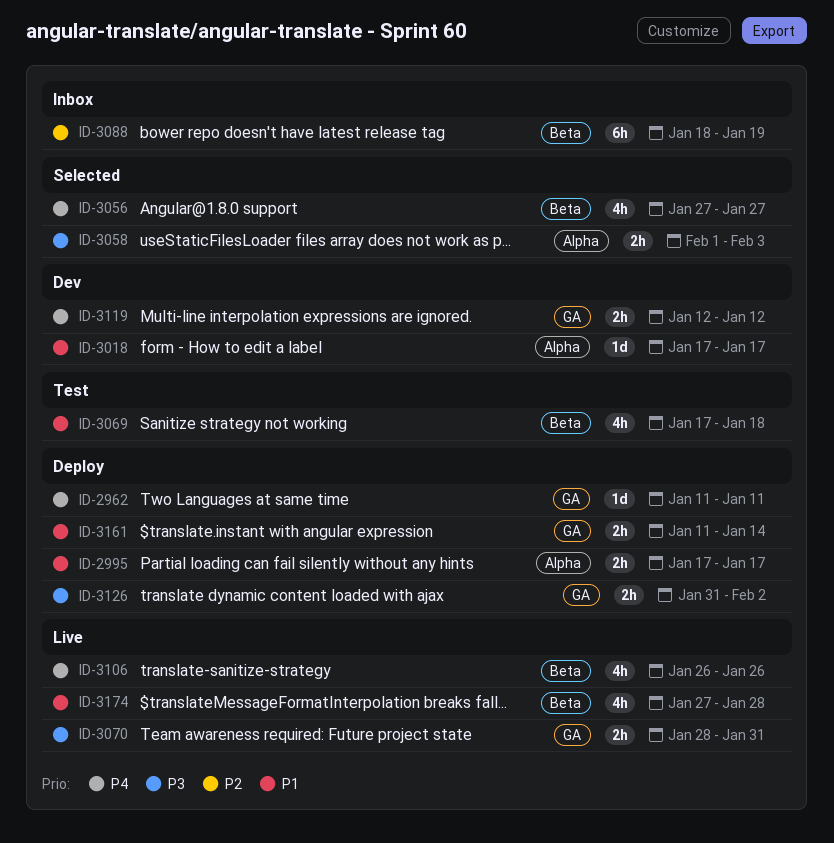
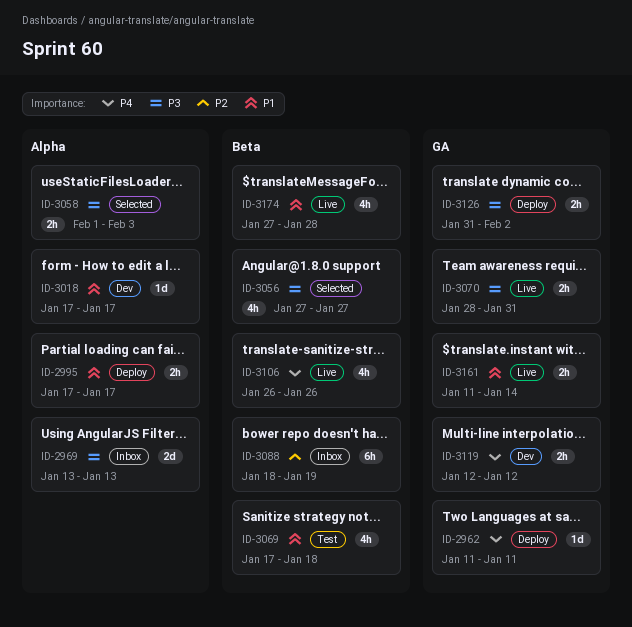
ID-2969: none -> present
ID-3056, priority: P4 -> P3
ID-3161, status: Deploy -> Live

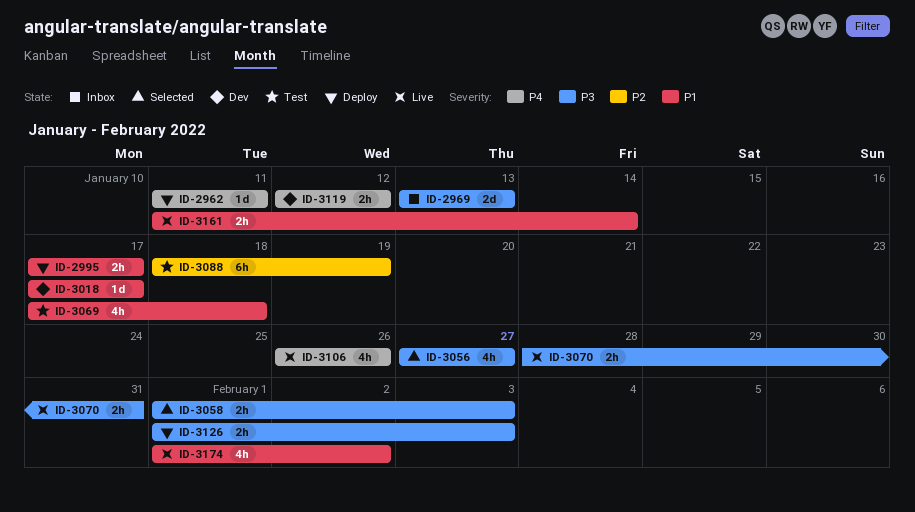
ID-3088, status: Inbox -> Test
ID-3126, start: Jan 31 -> Feb 1
ID-3126, due: Feb 2 -> Feb 3
ID-3174, start: Jan 27 -> Feb 1
ID-3174, due: Jan 28 -> Feb 2

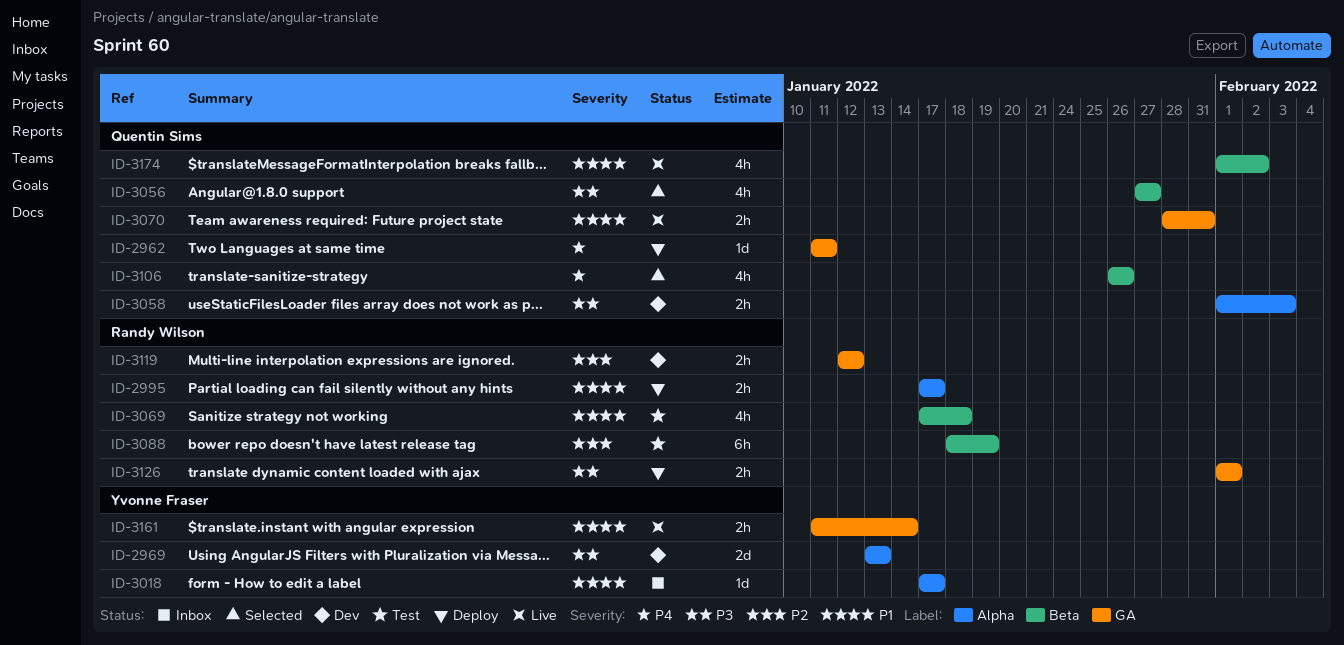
ID-2969, status: Inbox -> Dev
ID-3018, status: Dev -> Inbox
ID-3058, status: Selected -> Dev
ID-3070, priority: P3 -> P1
ID-3106, status: Live -> Selected
ID-3119, priority: P4 -> P2
ID-3126, due: Feb 3 -> Feb 1

